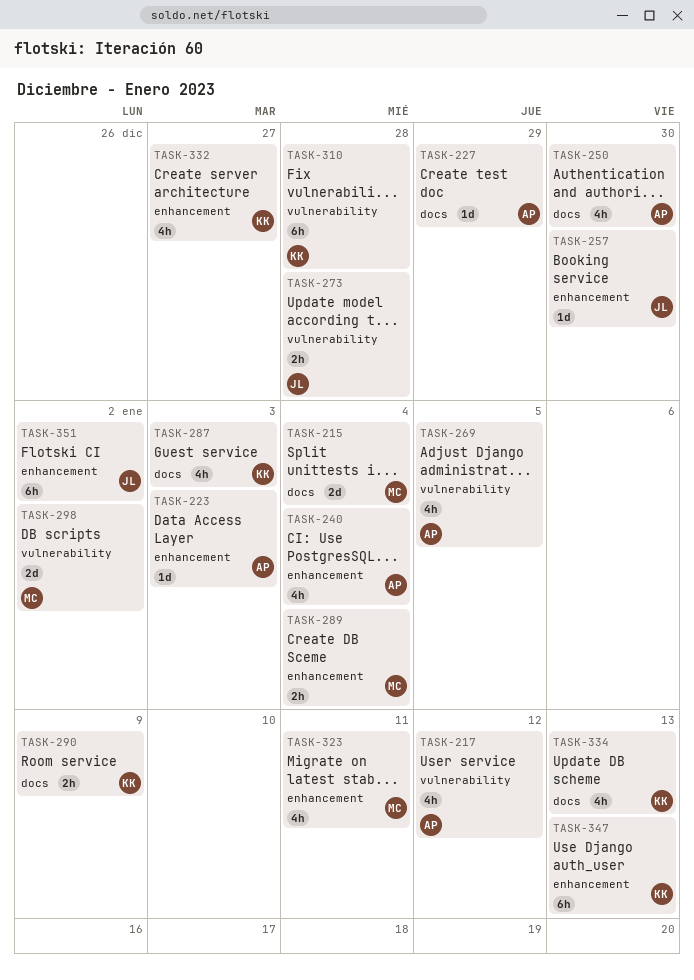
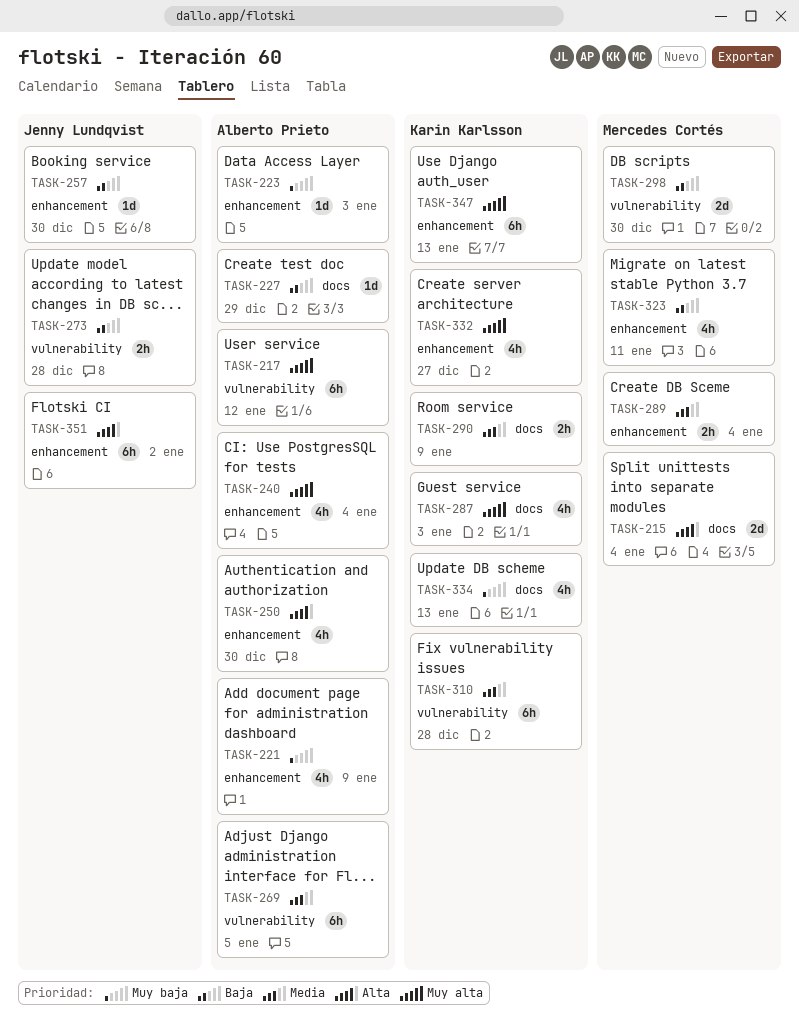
TASK-217, estimate: 4h -> 6h
TASK-221: none -> present
TASK-250, label: docs -> enhancement
TASK-269, estimate: 4h -> 6h
TASK-298, due: Jan 2 -> Dec 30

